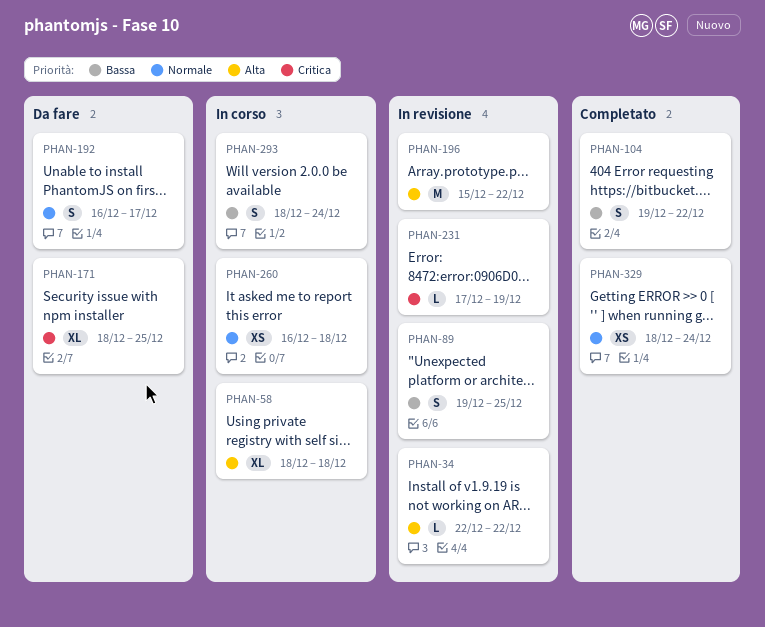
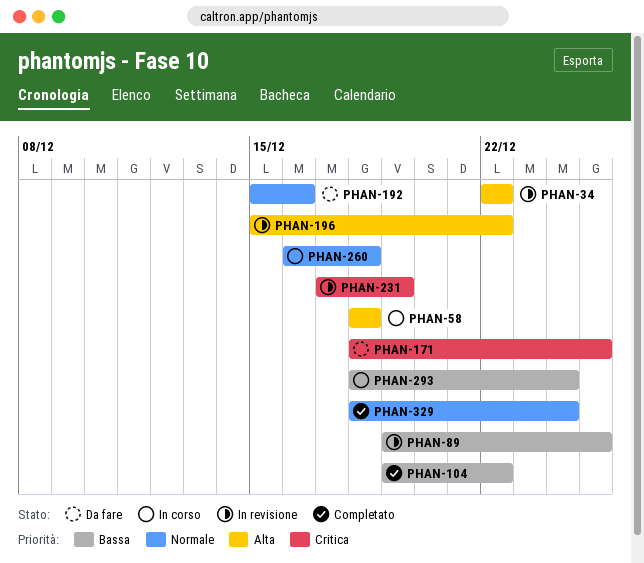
PHAN-192, start: Dec 16 -> Dec 15
PHAN-192, due: Dec 17 -> Dec 16

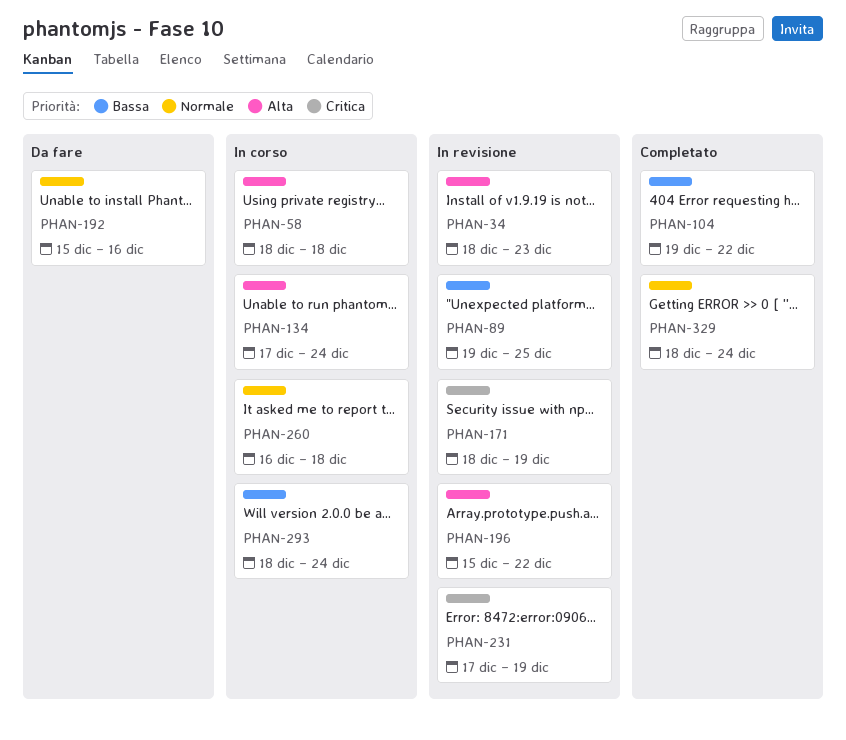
PHAN-34, start: Dec 22 -> Dec 18
PHAN-34, due: Dec 22 -> Dec 23
PHAN-134: none -> present
PHAN-171, status: Da fare -> In revisione
PHAN-171, due: Dec 25 -> Dec 19

